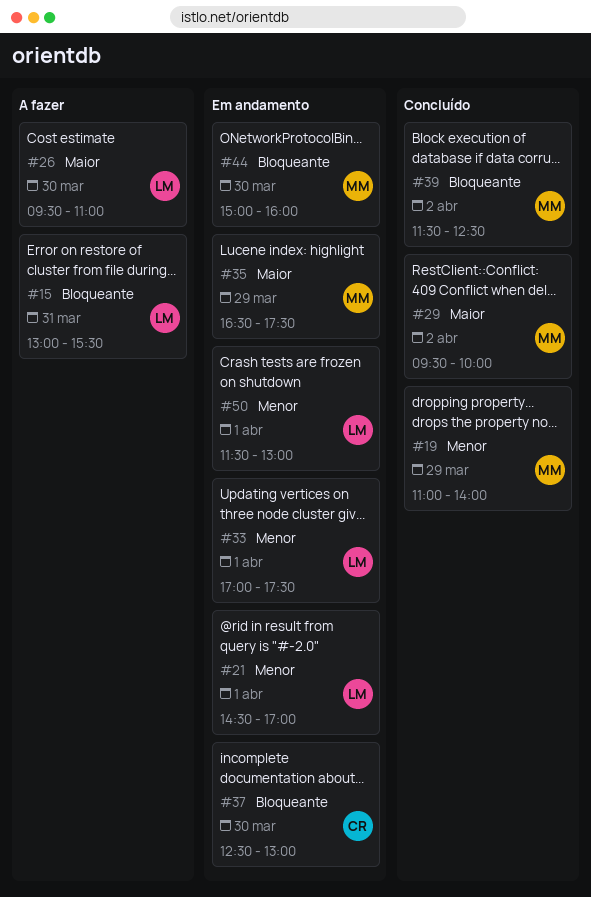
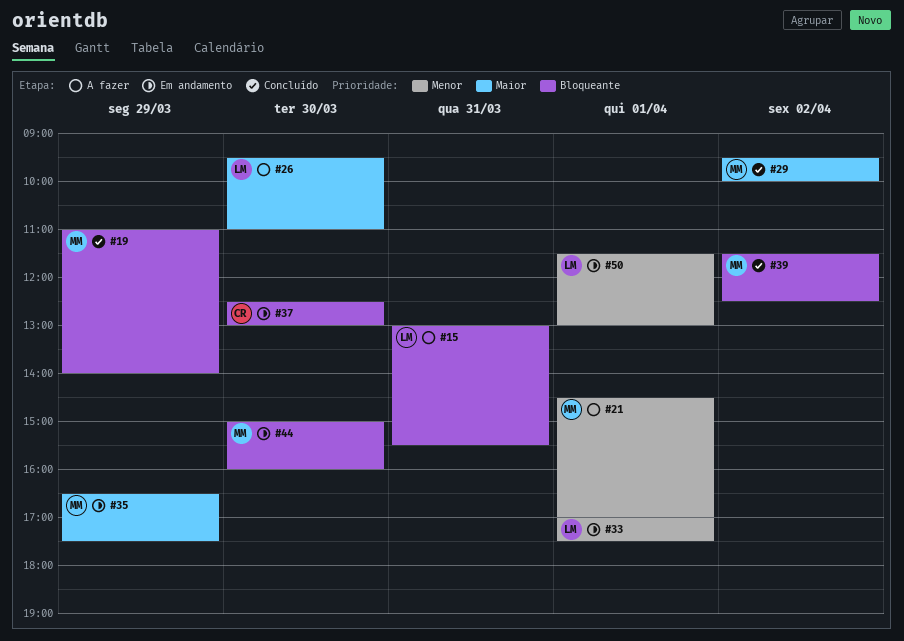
#19, priority: Menor -> Bloqueante
#21, status: Em andamento -> A fazer
#21, owner: LM -> MM

